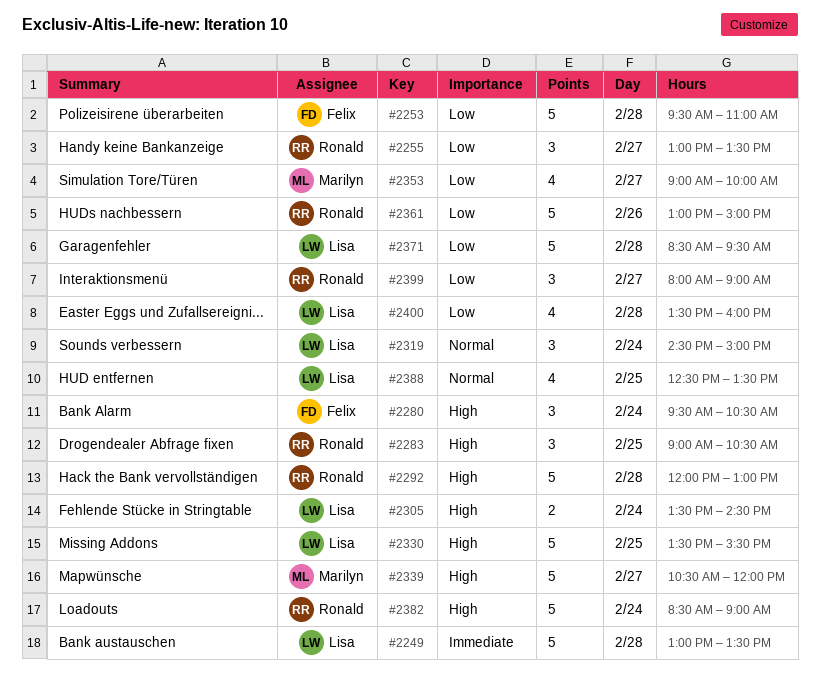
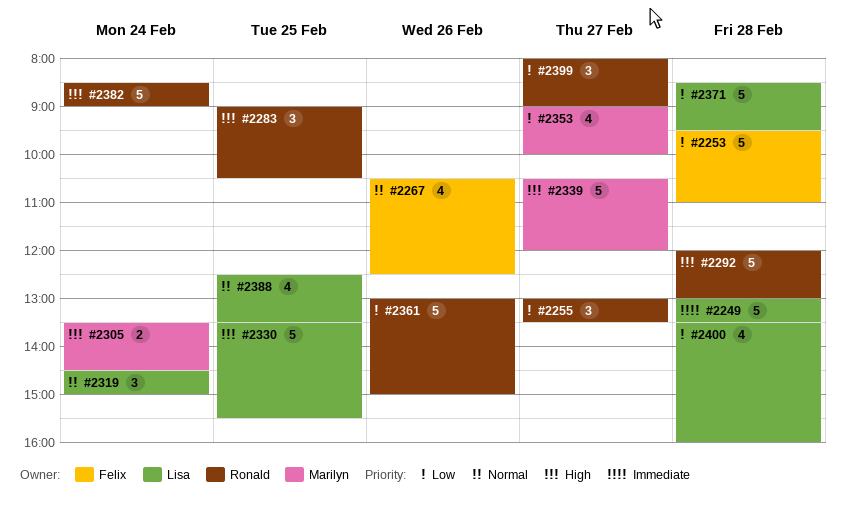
#2267: none -> present
#2280: present -> none
#2305, owner: Lisa -> Marilyn

